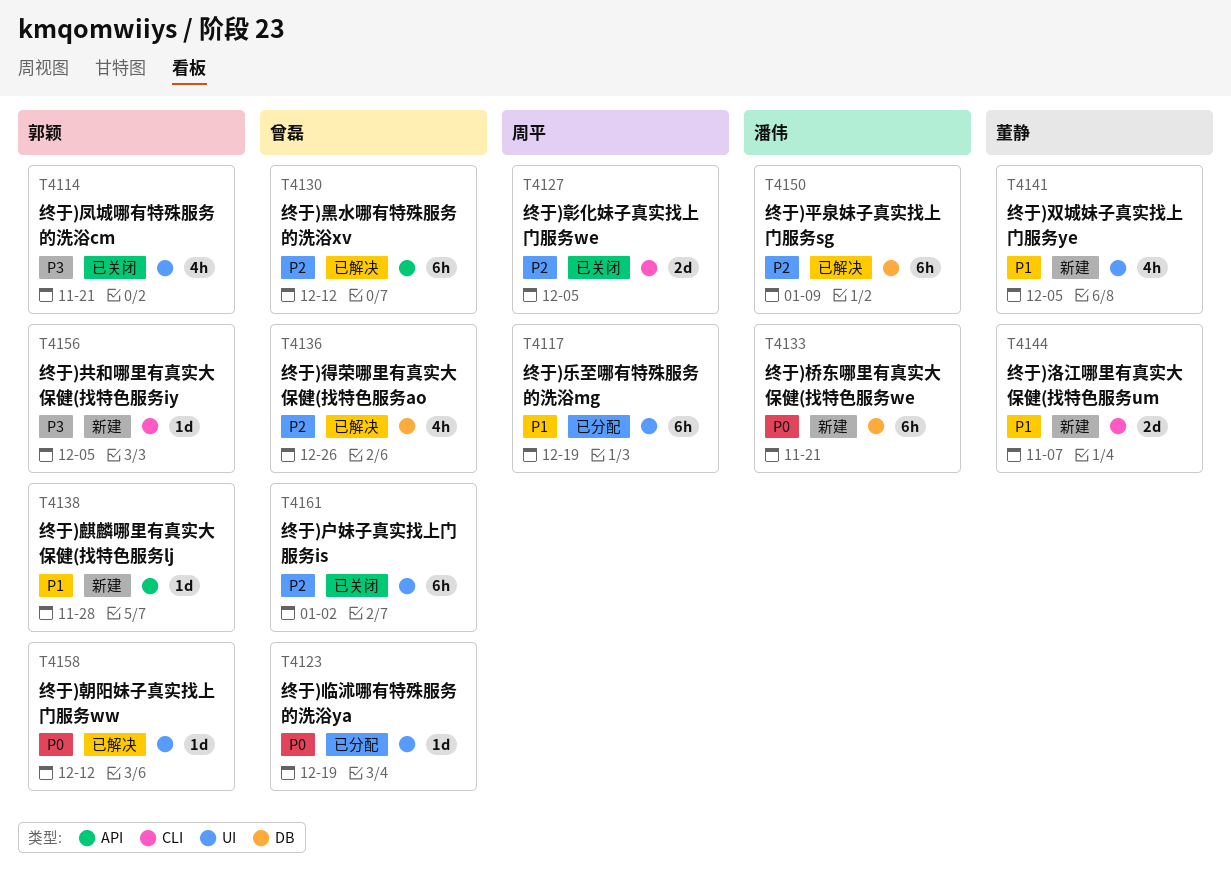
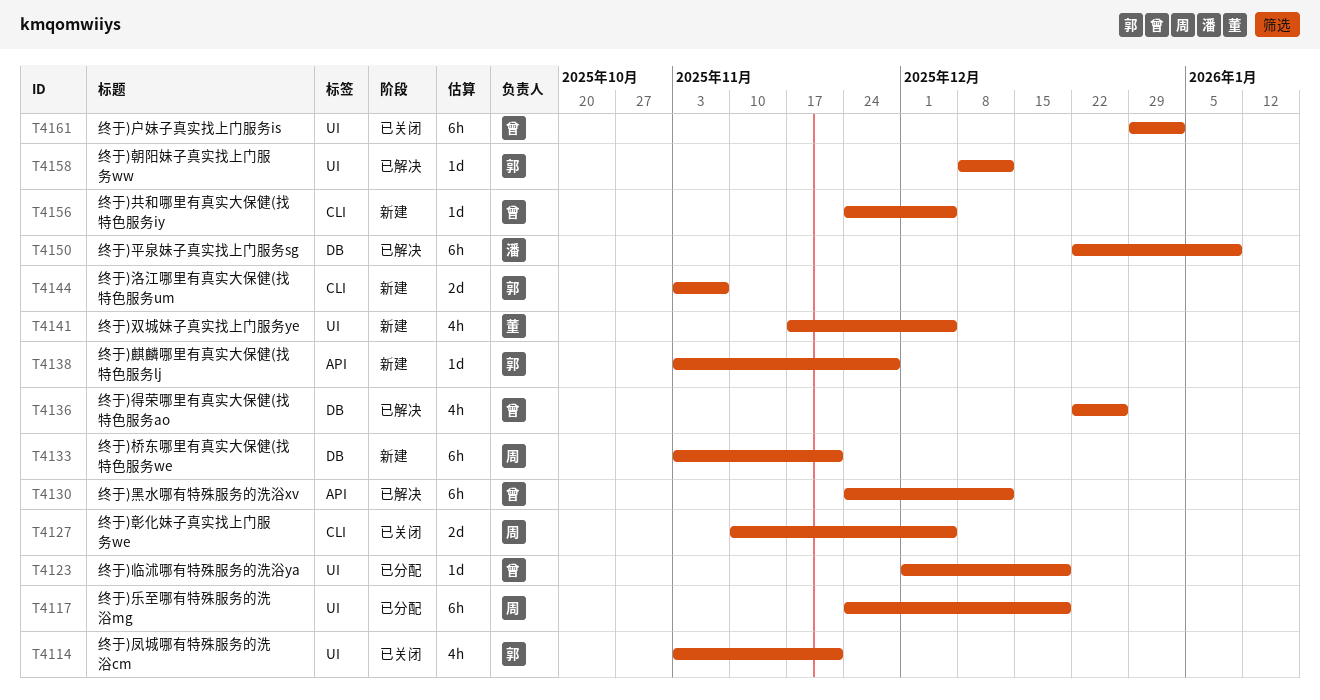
T4133, owner: 潘伟 -> 周平
T4144, owner: 董静 -> 郭颖
T4156, owner: 郭颖 -> 曾磊

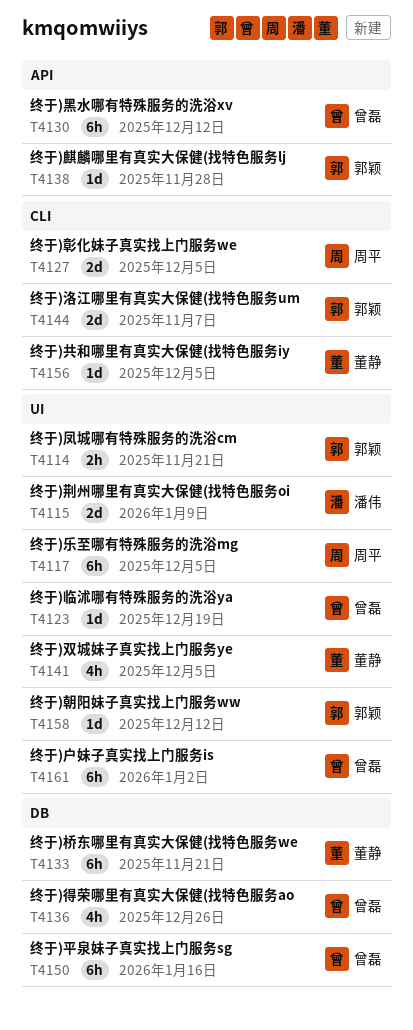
T4114, estimate: 4h -> 2h
T4115: none -> present
T4117, due: Dec 19 -> Dec 5
T4133, owner: 周平 -> 董静
T4150, owner: 潘伟 -> 曾磊
T4150, due: Jan 9 -> Jan 16
T4156, owner: 曾磊 -> 董静

